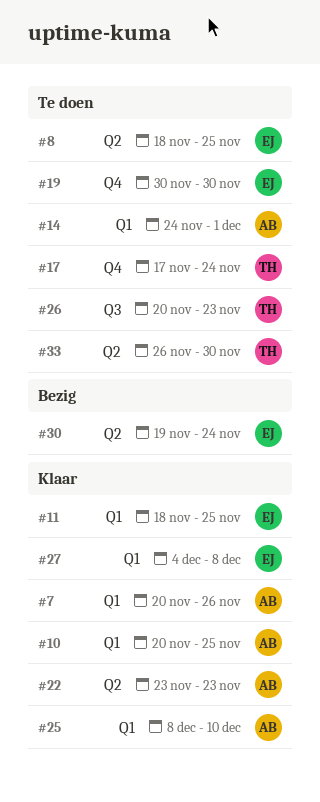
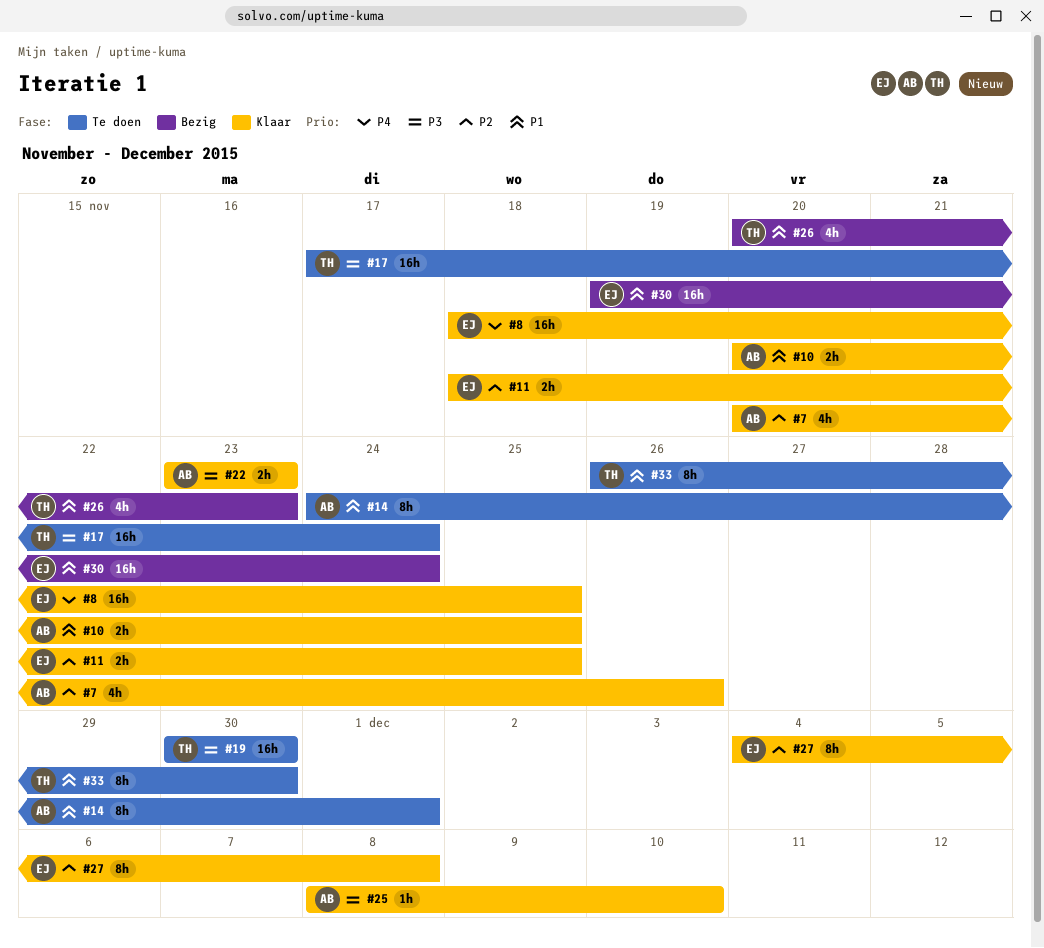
#8, status: Te doen -> Klaar
#19, owner: EJ -> TH
#26, status: Te doen -> Bezig

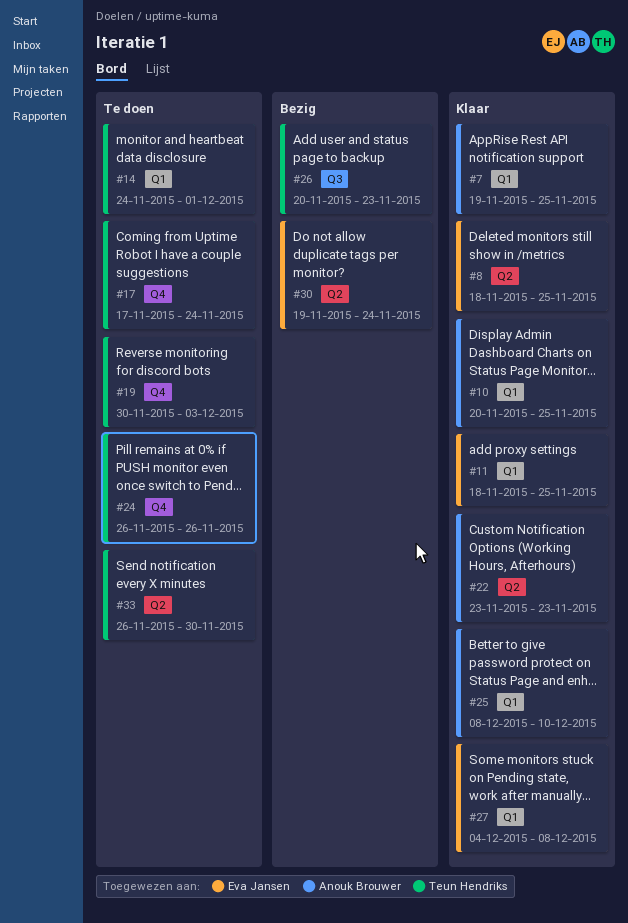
#7, start: Nov 20 -> Nov 19
#7, due: Nov 26 -> Nov 25
#14, owner: Anouk Brouwer -> Teun Hendriks
#19, due: Nov 30 -> Dec 3
#24: none -> present

